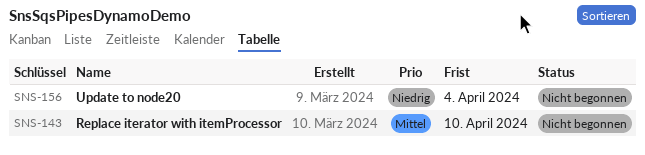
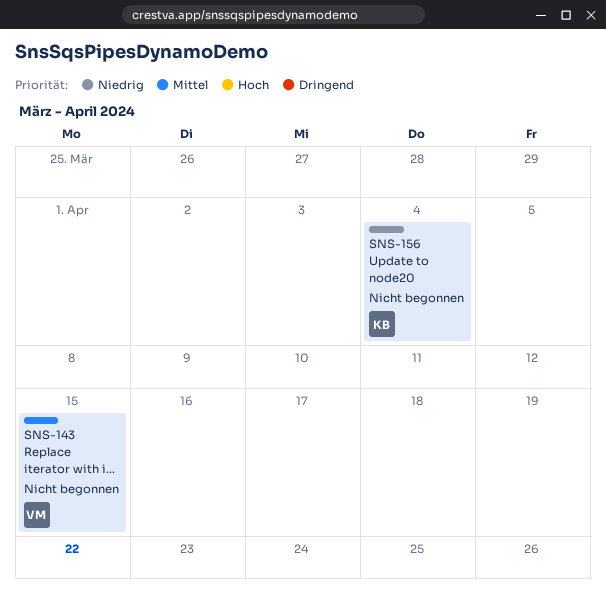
SNS-143, due: Apr 10 -> Apr 15

